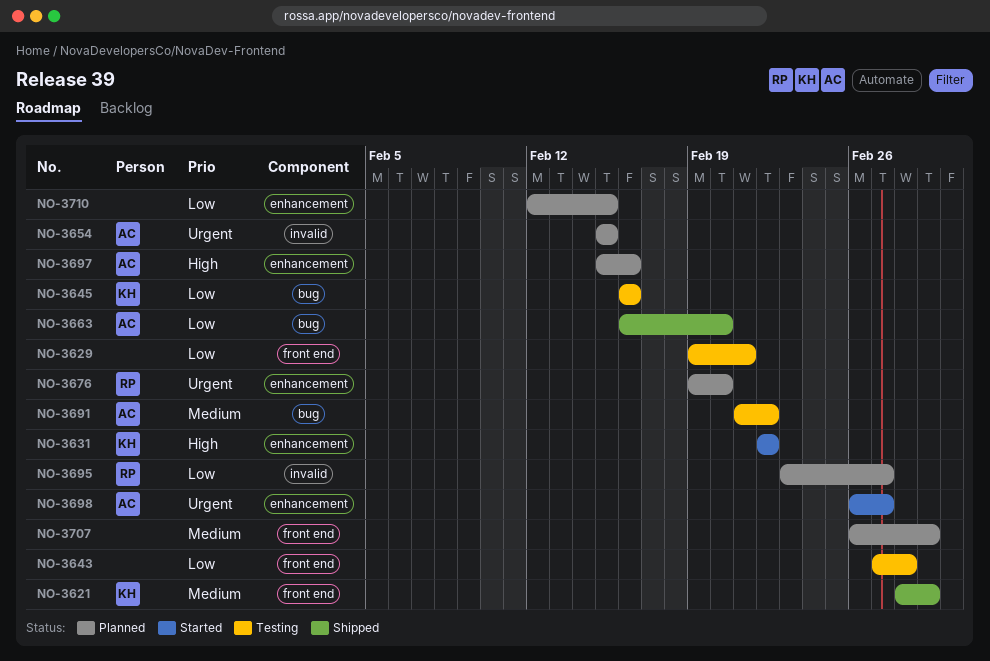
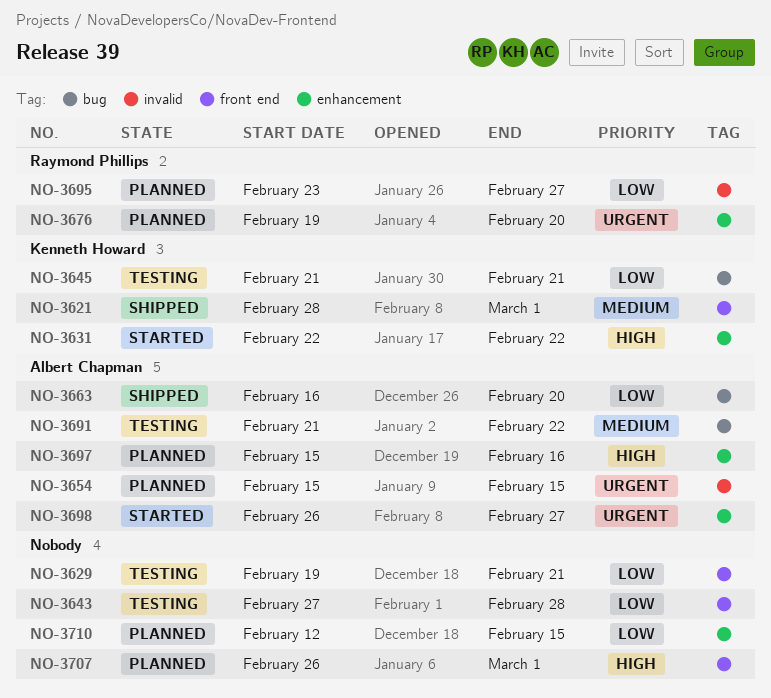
NO-3645, start: Feb 16 -> Feb 21
NO-3645, due: Feb 16 -> Feb 21
NO-3707, priority: Medium -> High

